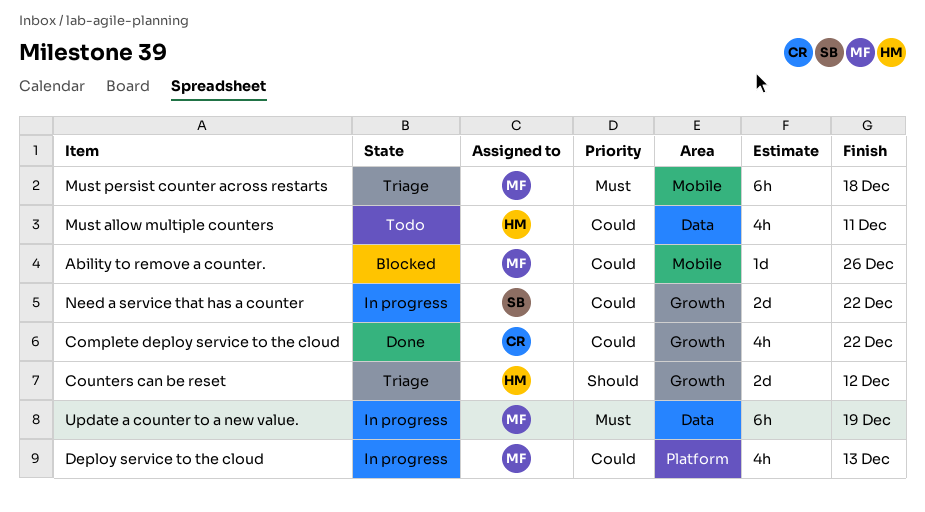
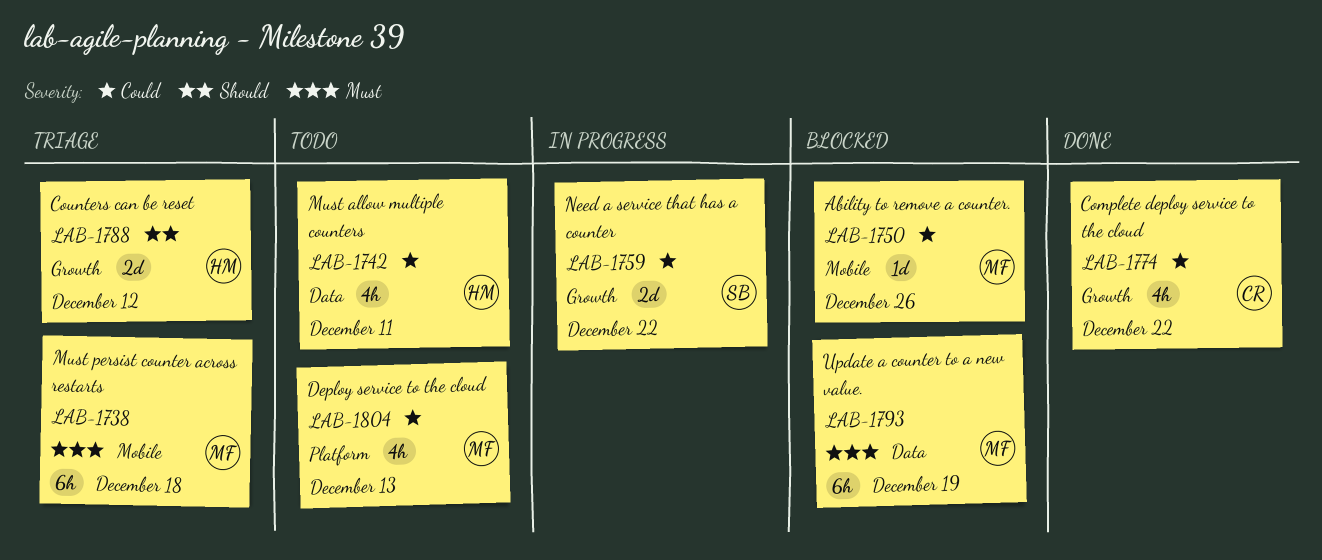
Deploy service to the cloud, status: In progress -> Todo
Update a counter to a new value., status: In progress -> Blocked

